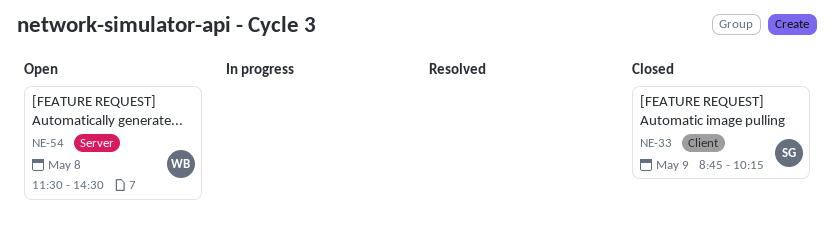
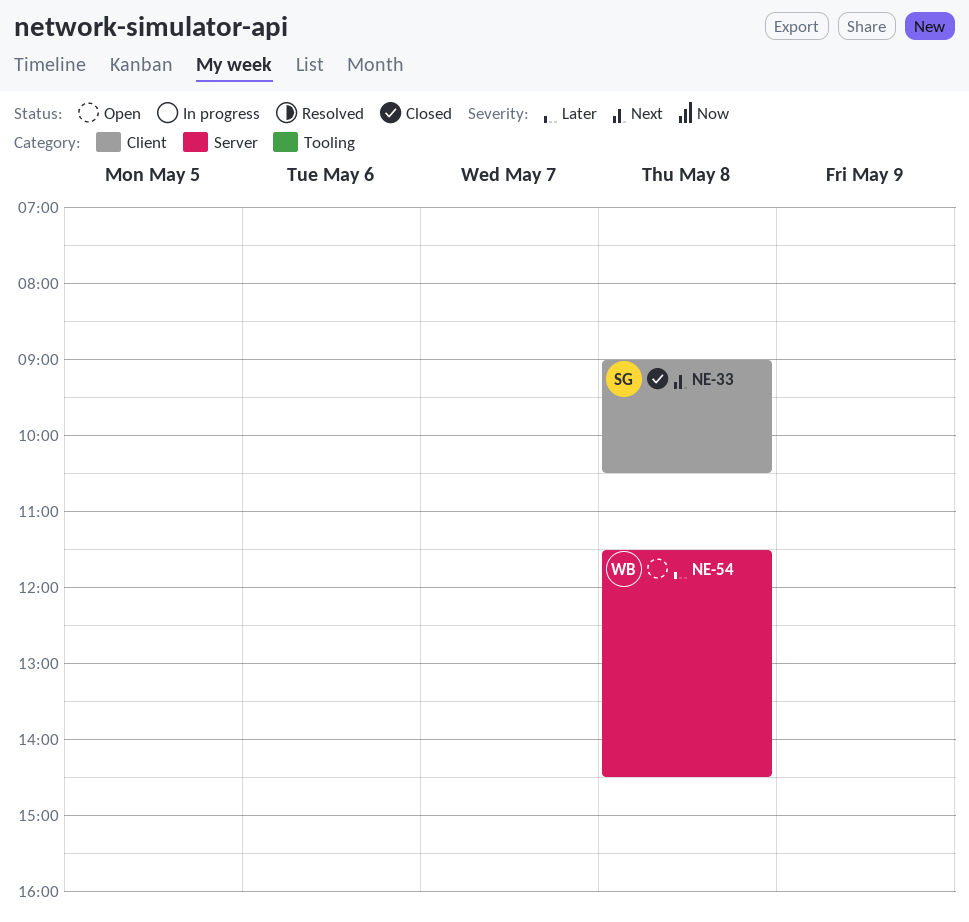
NE-33, day: May 9 -> May 8
NE-33, begins: 08:45 -> 09:00
NE-33, ends: 10:15 -> 10:30

